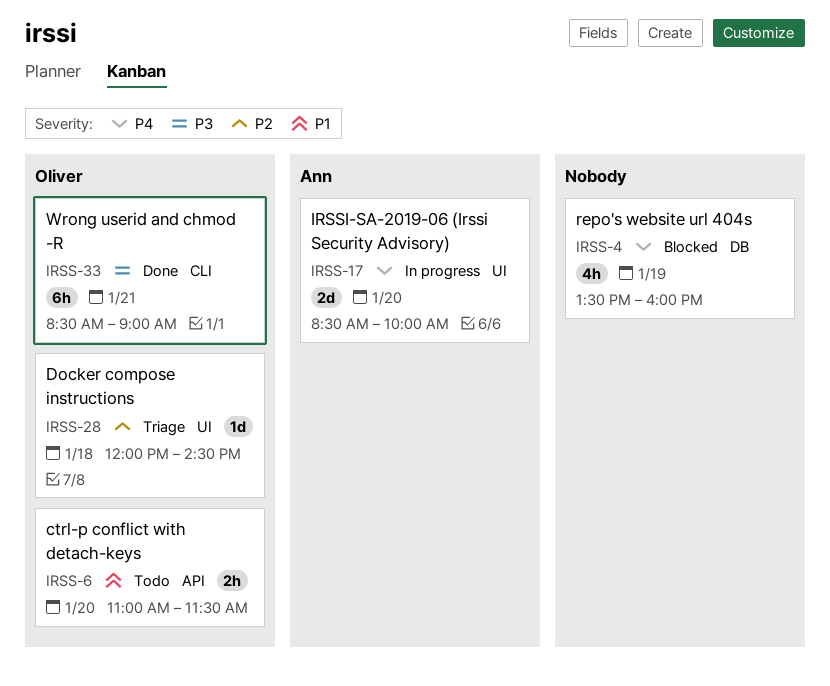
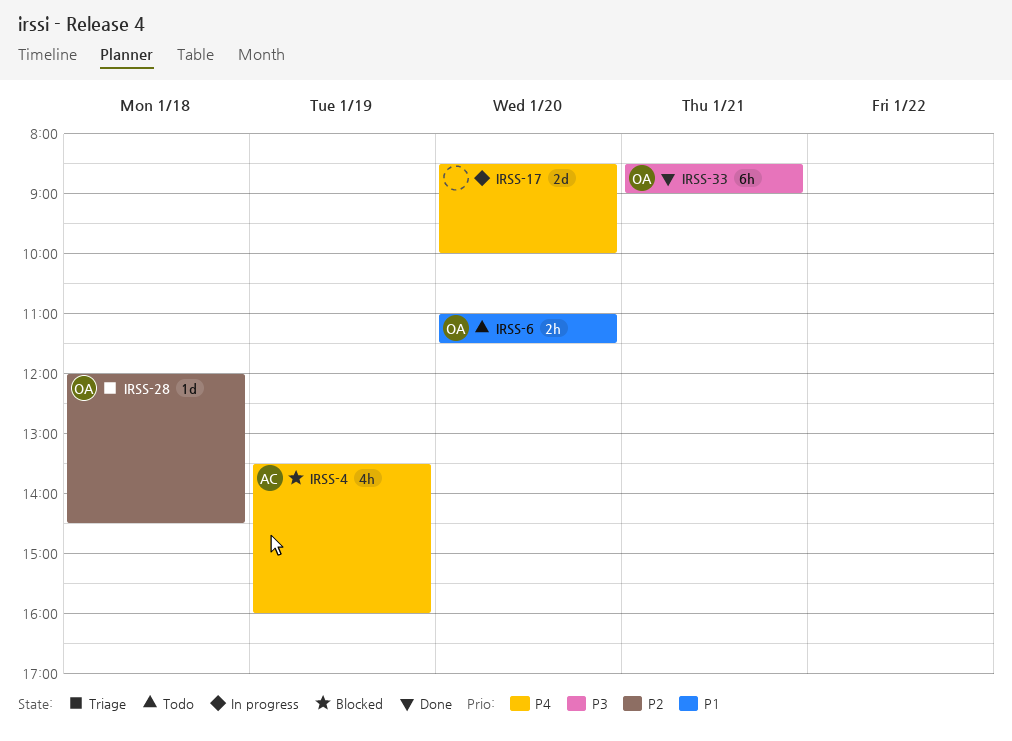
IRSS-4, owner: none -> Ann
IRSS-17, owner: Ann -> none

